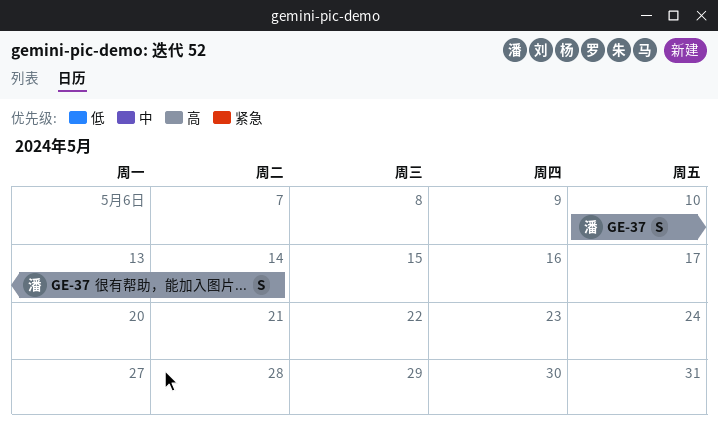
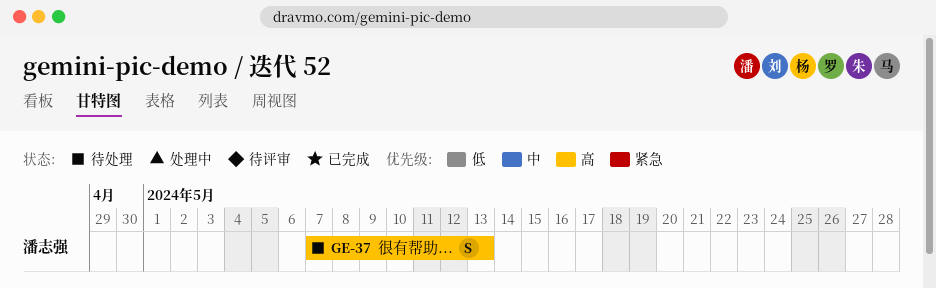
GE-37, start: May 10 -> May 7
GE-37, due: May 14 -> May 13

